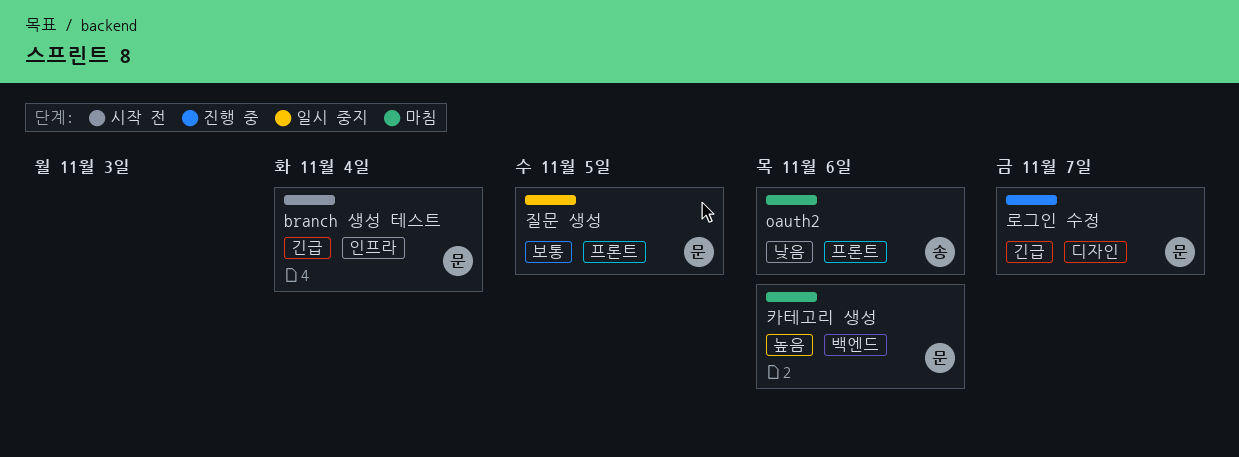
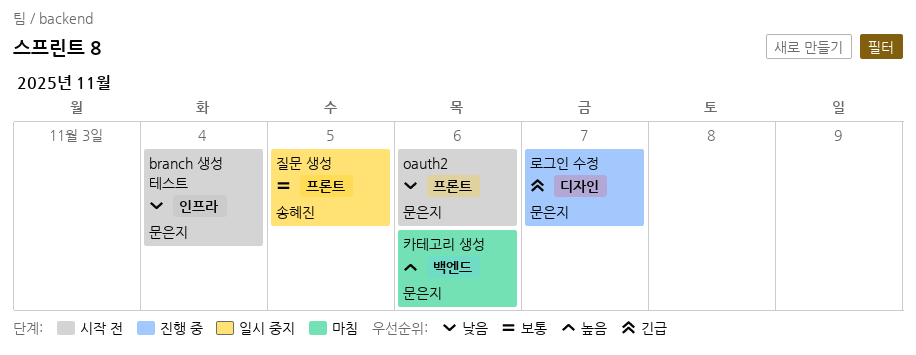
branch 생성 테스트, priority: 긴급 -> 낮음
oauth2, status: 마침 -> 시작 전
oauth2, owner: 송혜진 -> 문은지
질문 생성, owner: 문은지 -> 송혜진

